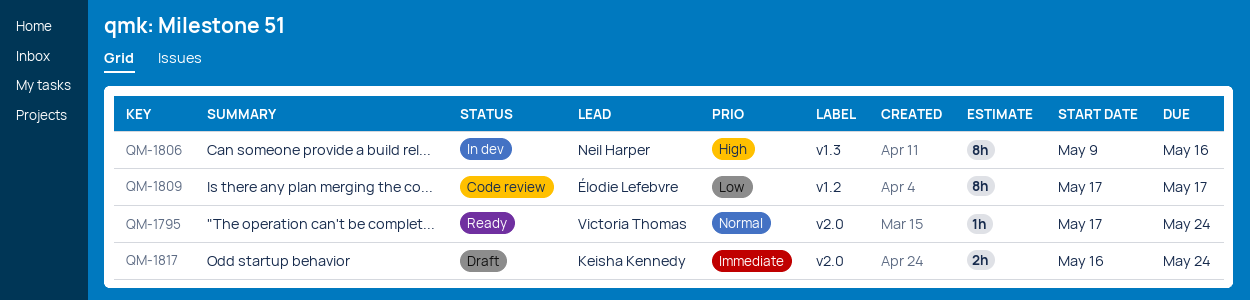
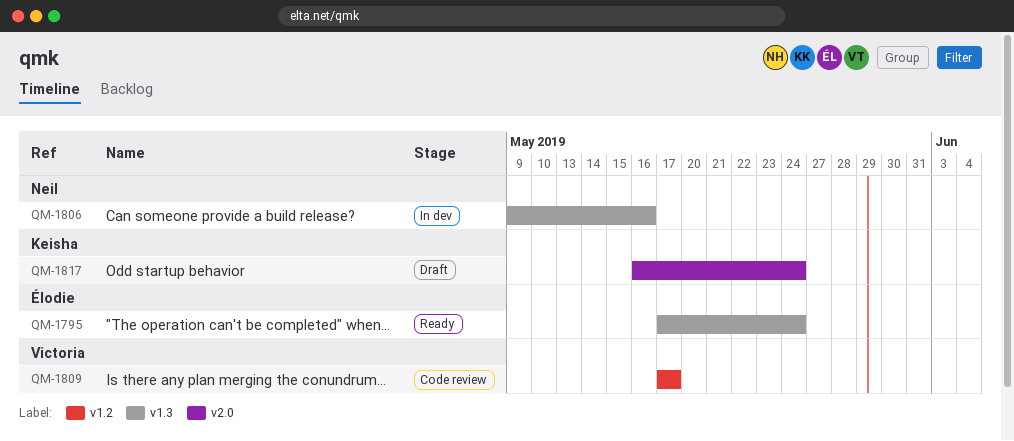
QM-1795, owner: Victoria Thomas -> Élodie Lefebvre
QM-1795, label: v2.0 -> v1.3
QM-1809, owner: Élodie Lefebvre -> Victoria Thomas

